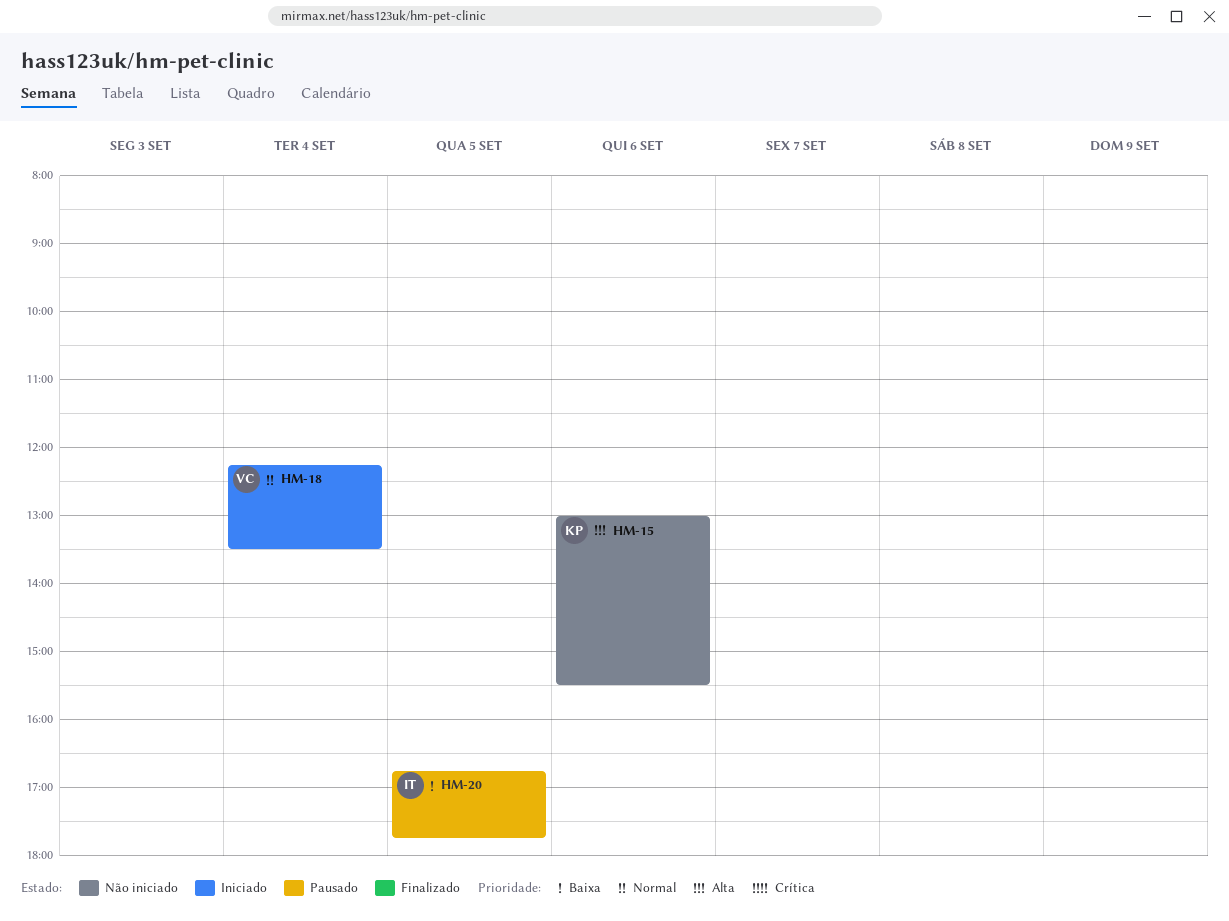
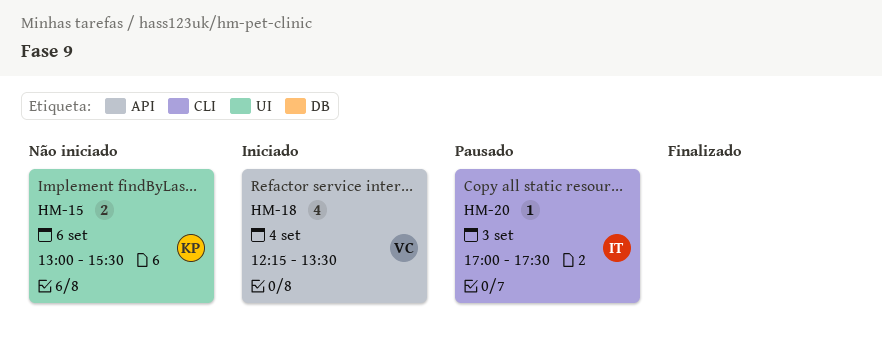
HM-20, day: Sep 5 -> Sep 3
HM-20, begins: 16:45 -> 17:00
HM-20, ends: 17:45 -> 17:30

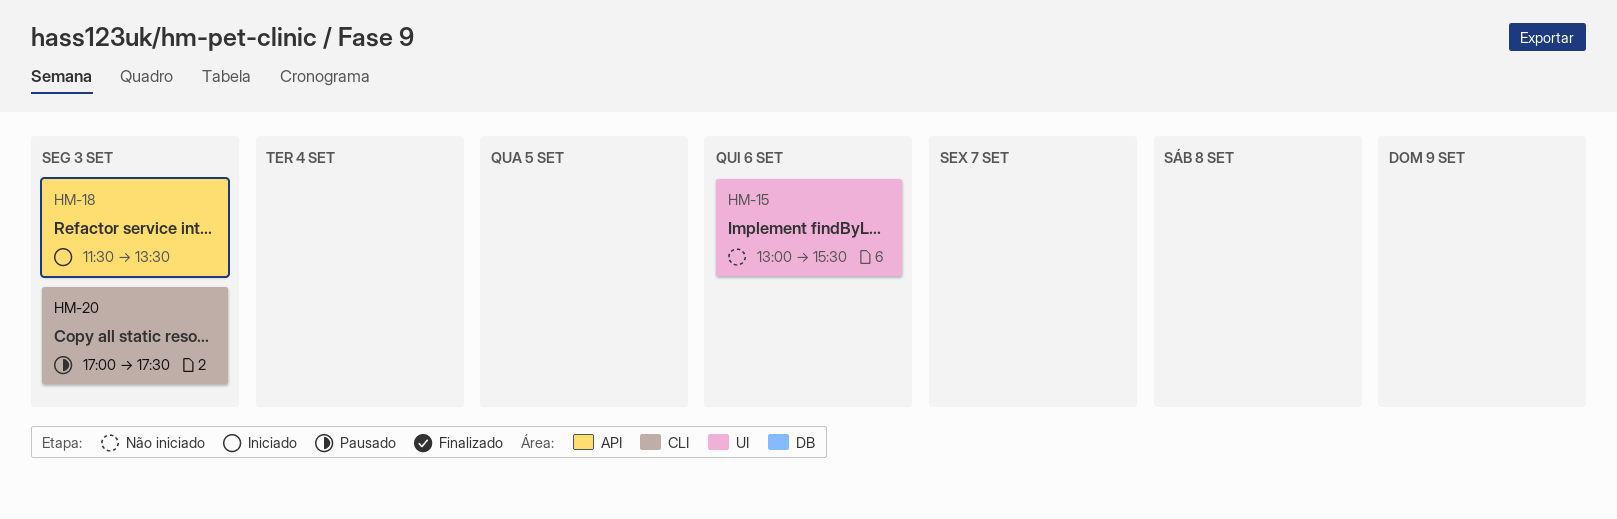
HM-18, day: Sep 4 -> Sep 3
HM-18, begins: 12:15 -> 11:30

